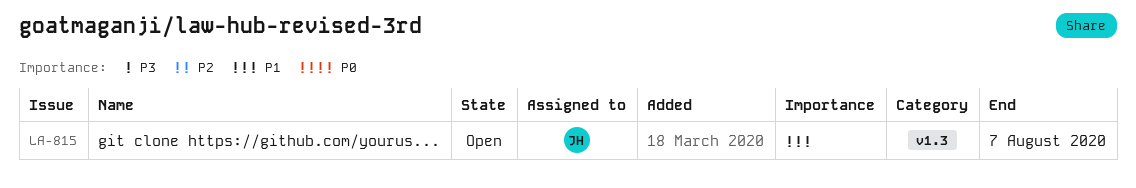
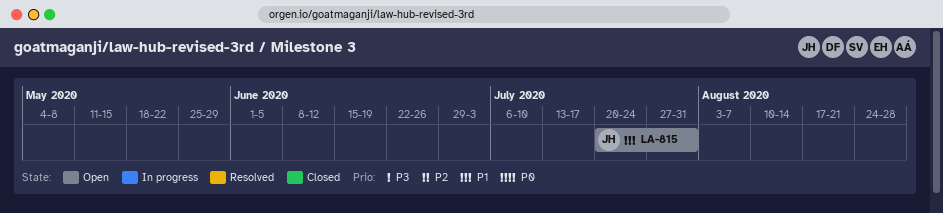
LA-815, due: Aug 7 -> Jul 31

